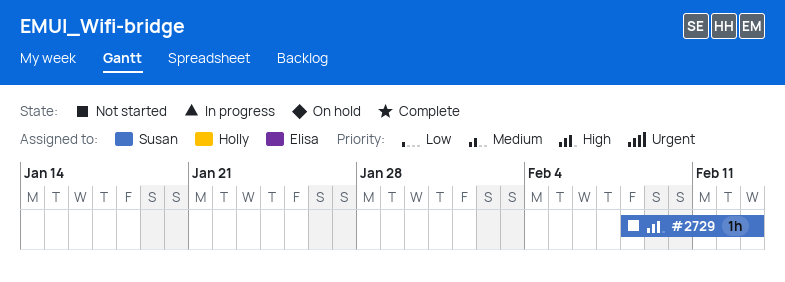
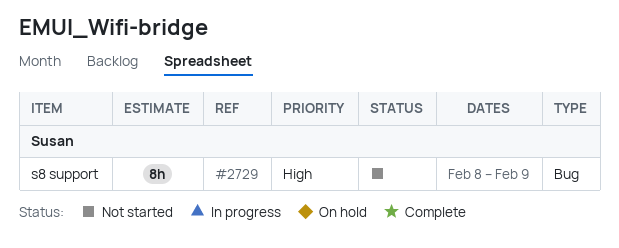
#2729, estimate: 1h -> 8h
#2729, due: Feb 13 -> Feb 9

